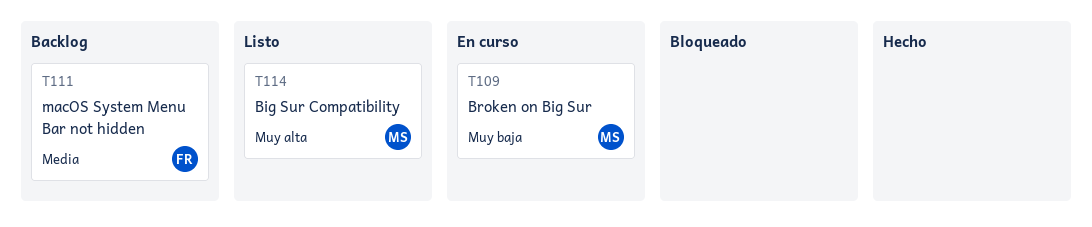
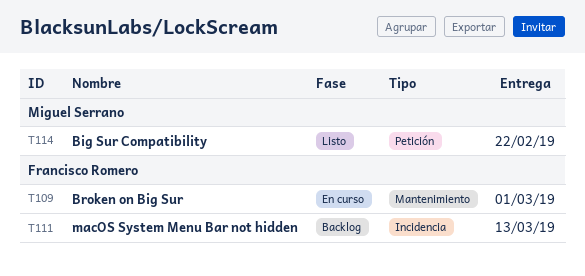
T109, owner: Miguel Serrano -> Francisco Romero

